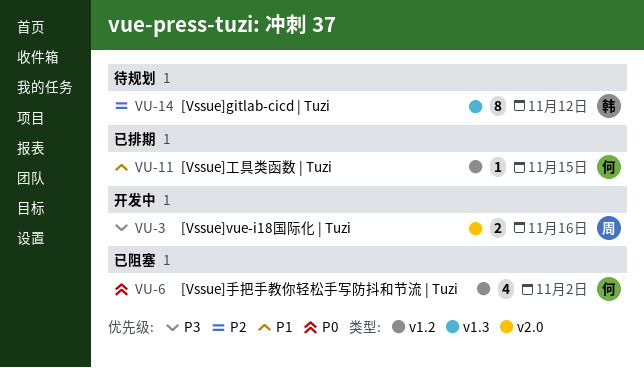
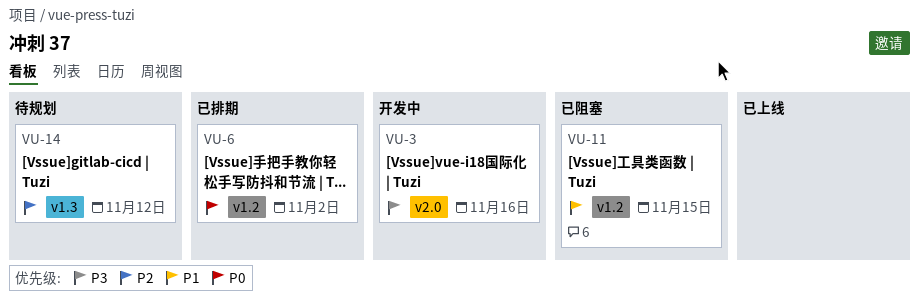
VU-6, status: 已阻塞 -> 已排期
VU-11, status: 已排期 -> 已阻塞

